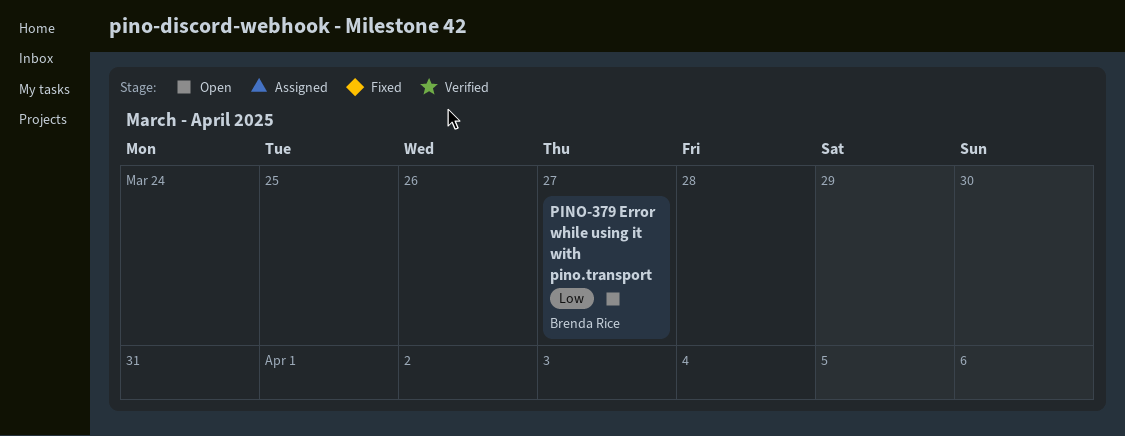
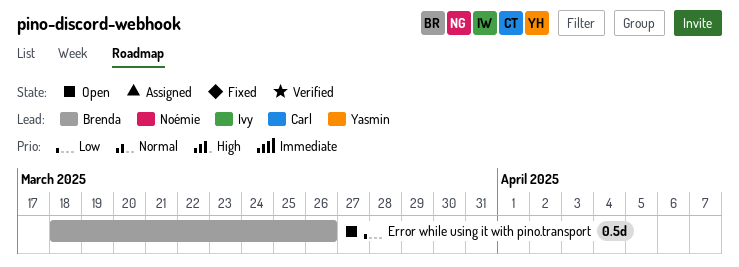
Error while using it with pino.transport, due: Mar 27 -> Mar 26

